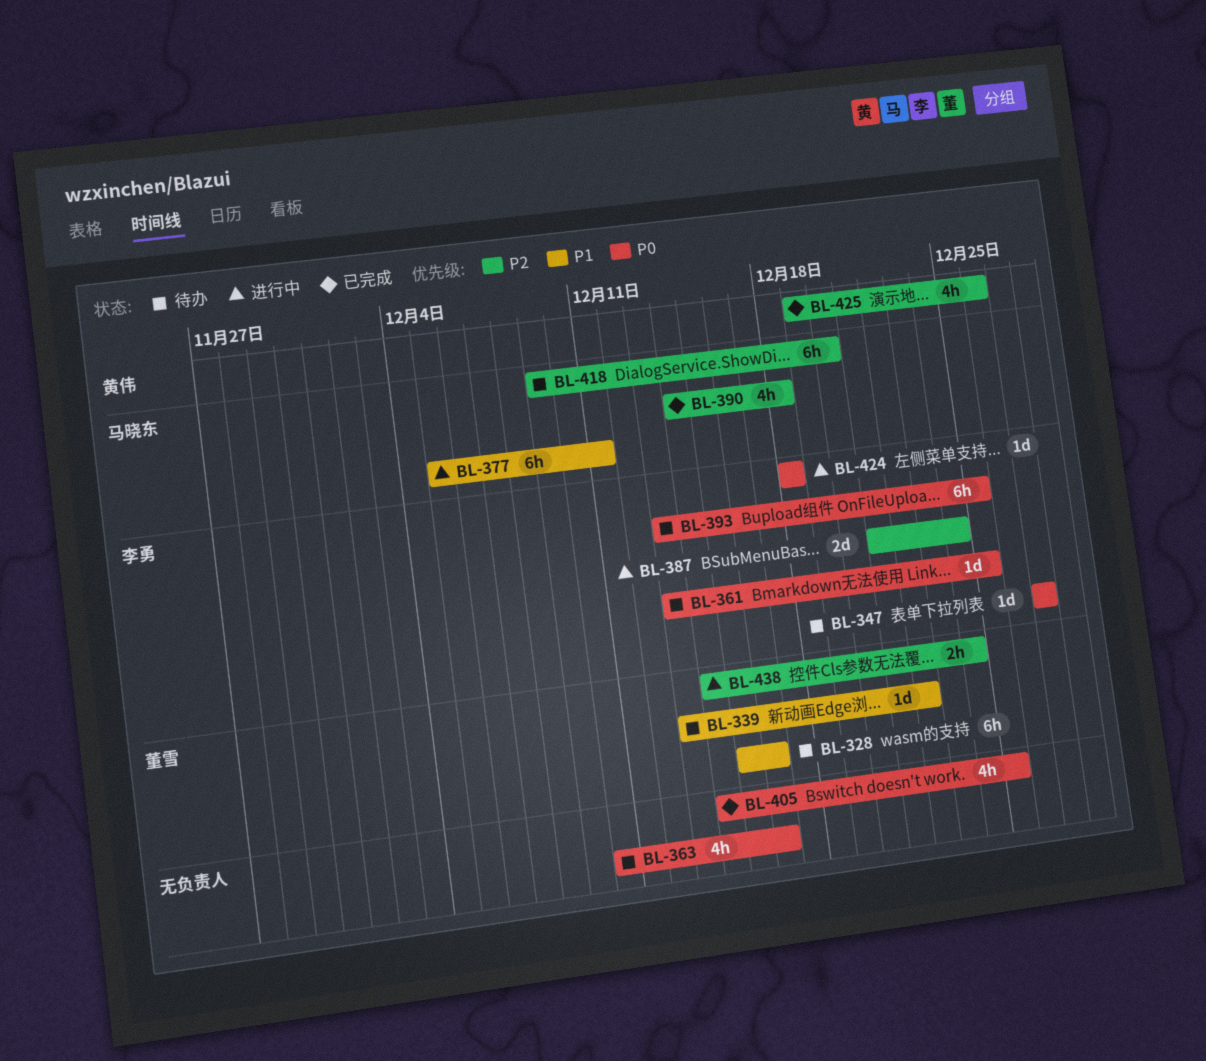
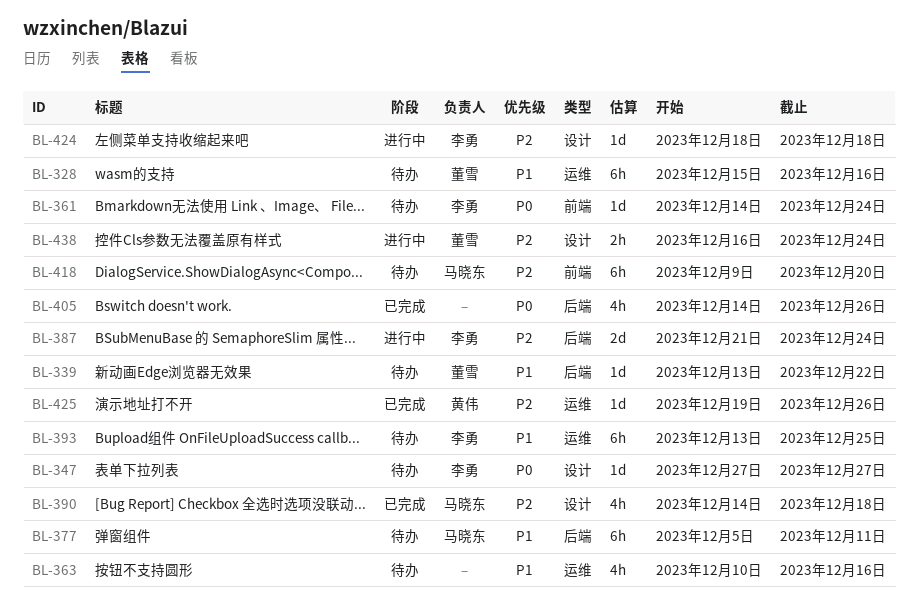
BL-361, start: Dec 13 -> Dec 14
BL-361, due: Dec 25 -> Dec 24
BL-363, priority: P0 -> P1
BL-377, status: 进行中 -> 待办
BL-393, priority: P0 -> P1
BL-405, due: Dec 25 -> Dec 26
BL-424, priority: P0 -> P2
BL-425, estimate: 4h -> 1d
BL-438, start: Dec 14 -> Dec 16

